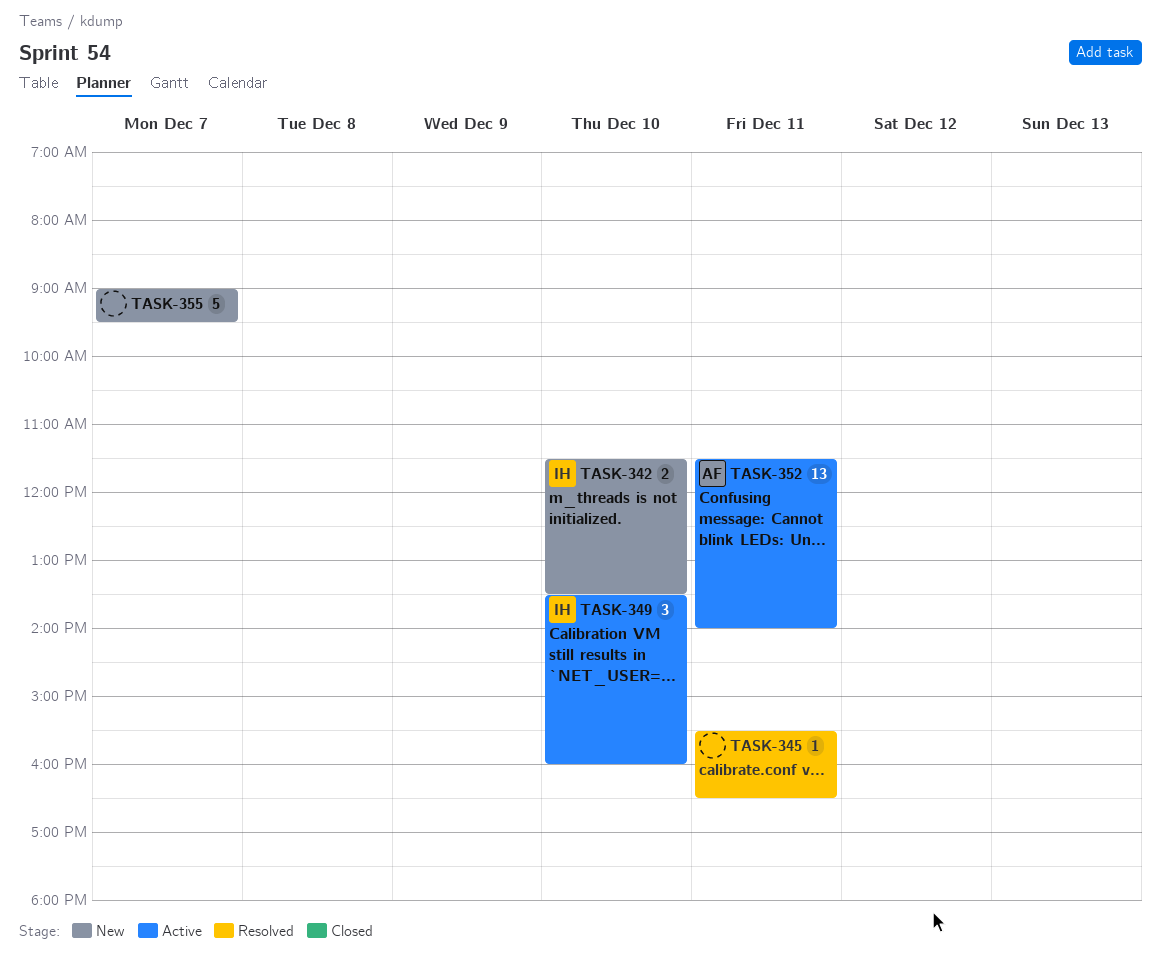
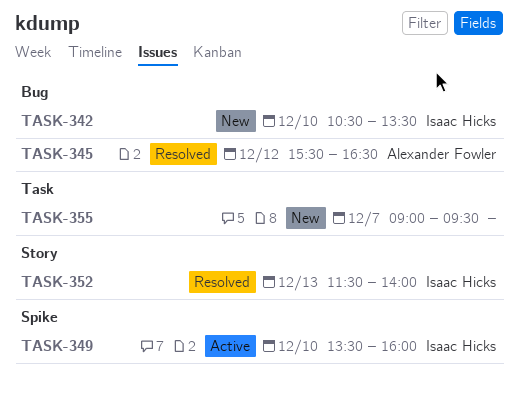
TASK-342, begins: 11:30 -> 10:30
TASK-345, owner: none -> Alexander Fowler
TASK-345, day: Dec 11 -> Dec 12
TASK-352, status: Active -> Resolved
TASK-352, owner: Alexander Fowler -> Isaac Hicks
TASK-352, day: Dec 11 -> Dec 13

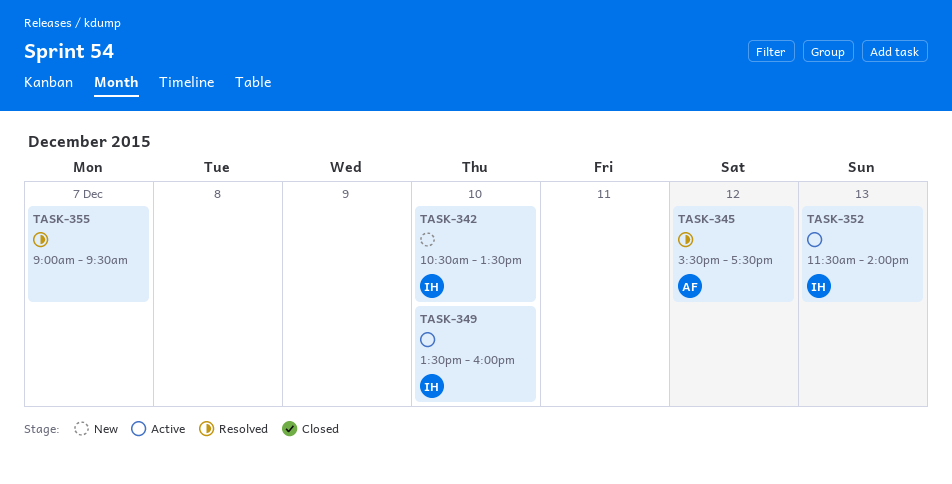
TASK-345, ends: 16:30 -> 17:30
TASK-352, status: Resolved -> Active
TASK-355, status: New -> Resolved

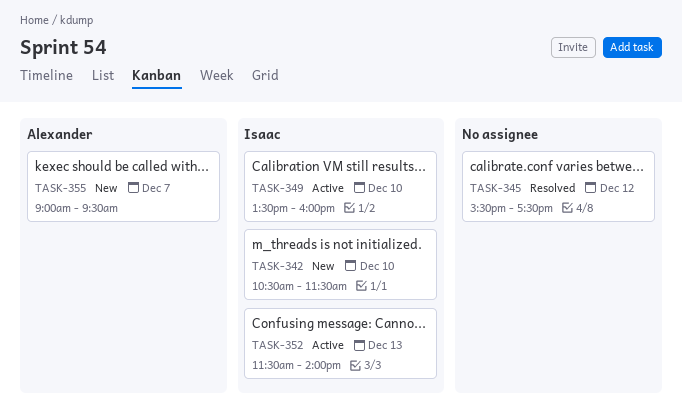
TASK-342, ends: 13:30 -> 11:30
TASK-345, owner: Alexander -> none
TASK-355, status: Resolved -> New
TASK-355, owner: none -> Alexander

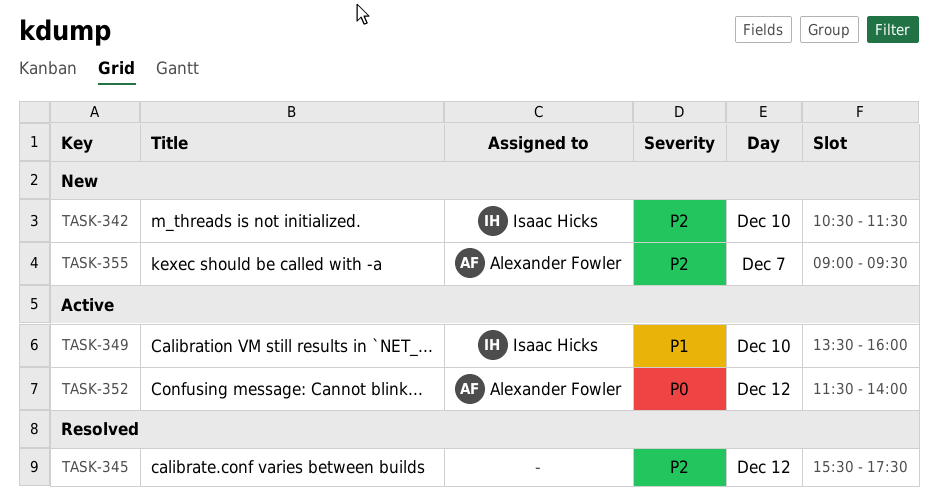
TASK-352, owner: Isaac Hicks -> Alexander Fowler
TASK-352, day: Dec 13 -> Dec 12

